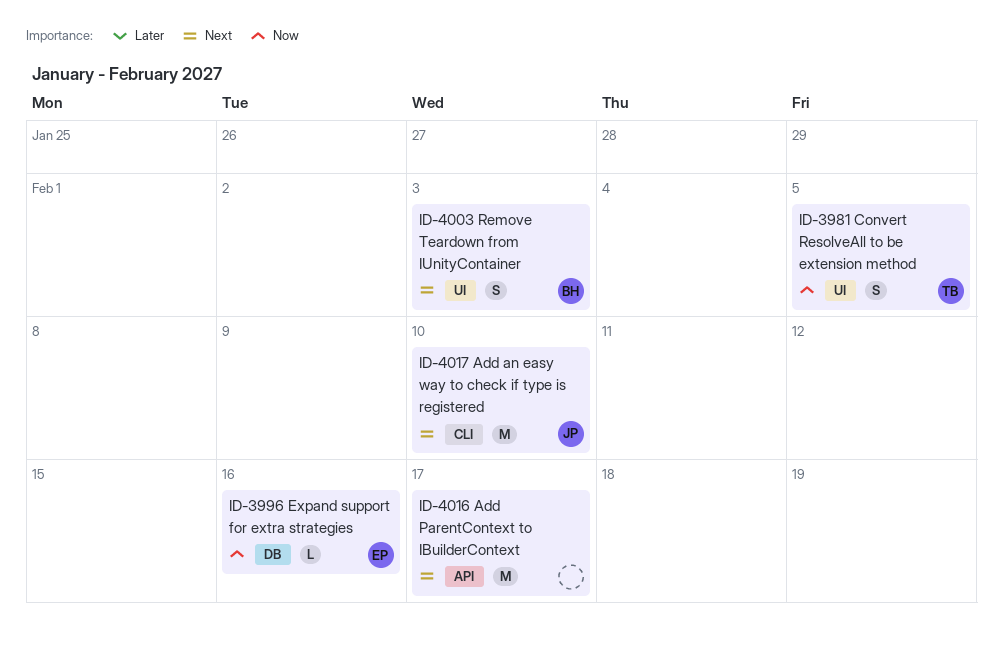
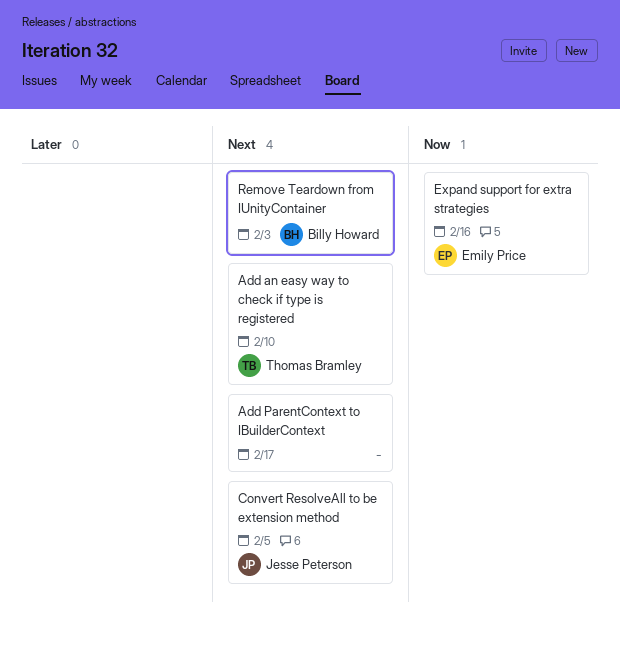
Add an easy way to check if type is registered, owner: Jesse Peterson -> Thomas Bramley
Convert ResolveAll to be extension method, owner: Thomas Bramley -> Jesse Peterson
Convert ResolveAll to be extension method, priority: Now -> Next

